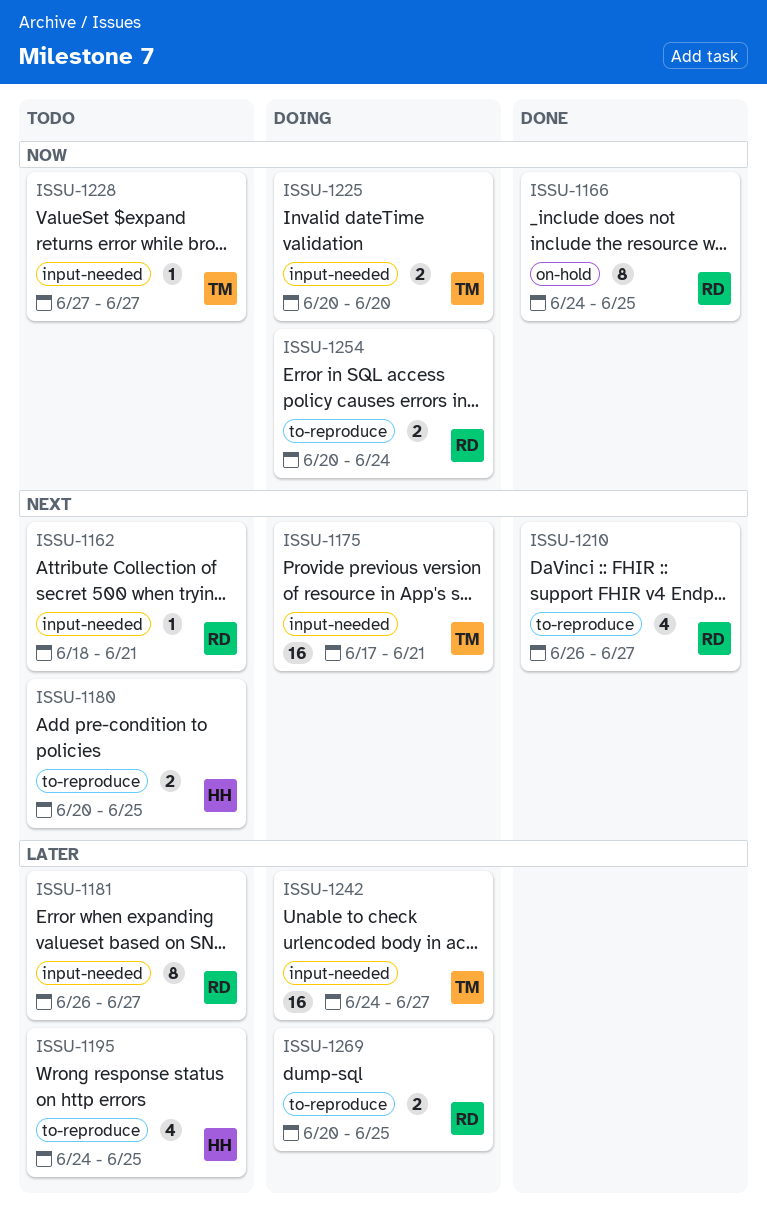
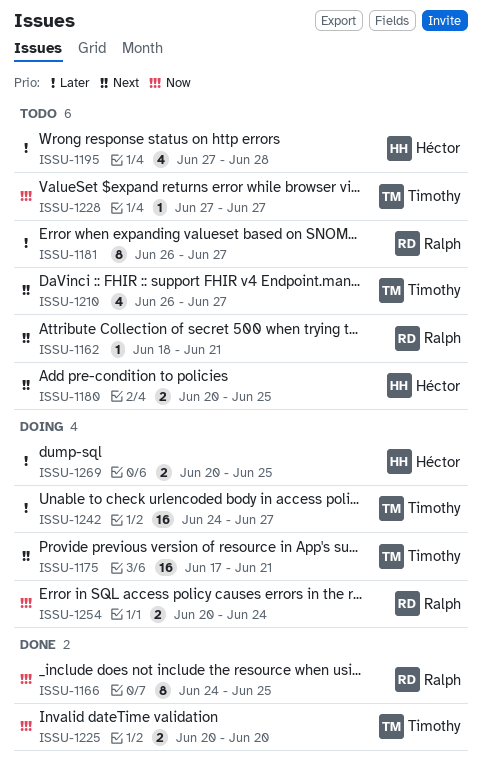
ISSU-1195, start: Jun 24 -> Jun 27
ISSU-1195, due: Jun 25 -> Jun 28
ISSU-1210, status: Done -> Todo
ISSU-1210, owner: Ralph -> Timothy
ISSU-1225, status: Doing -> Done
ISSU-1269, owner: Ralph -> Héctor

